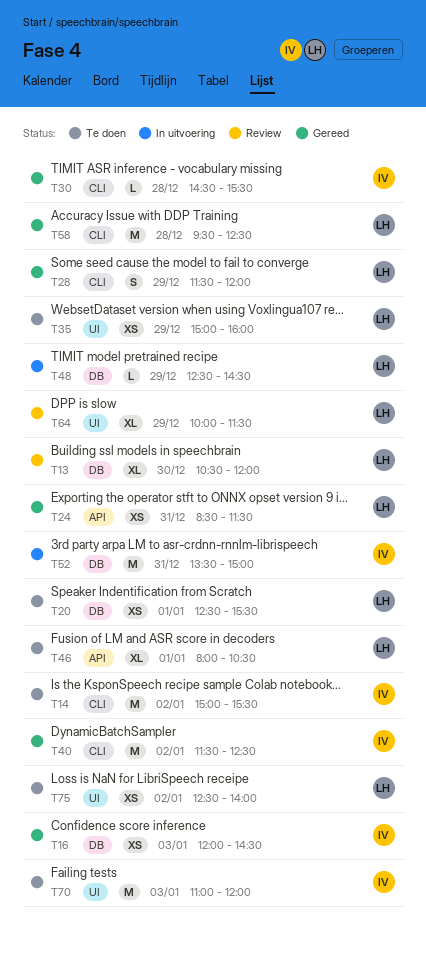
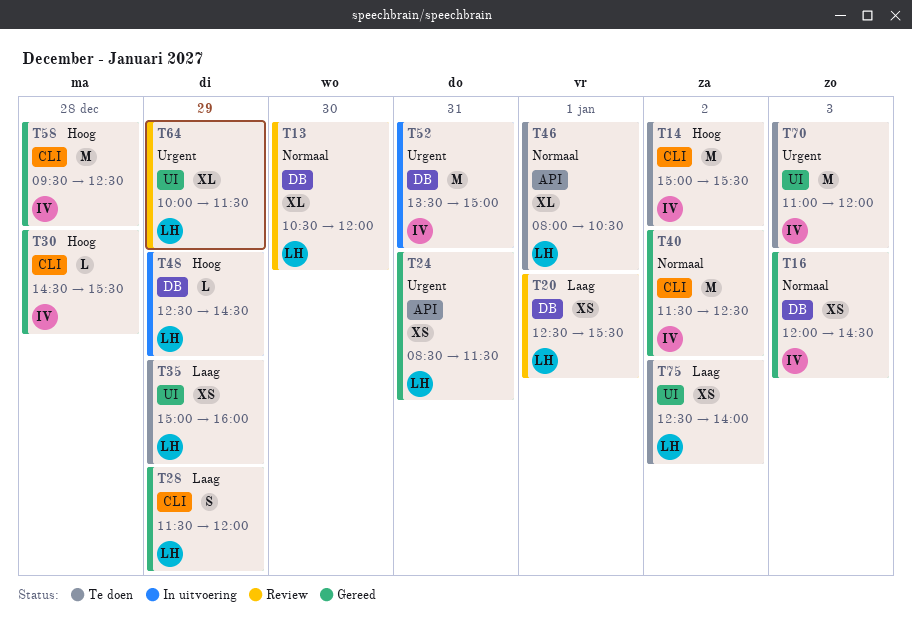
T20, status: Te doen -> Review
T58, owner: LH -> IV

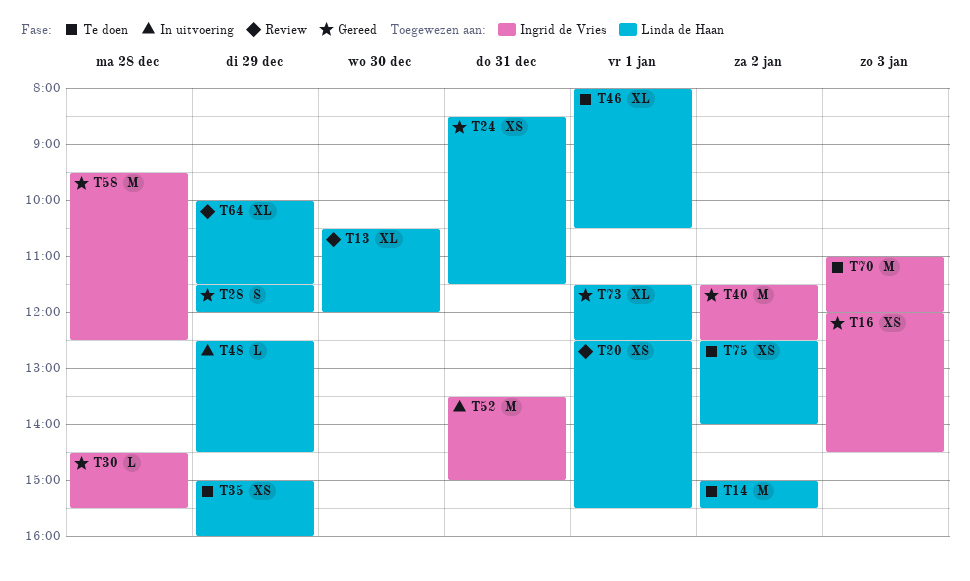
T14, owner: Ingrid de Vries -> Linda de Haan
T73: none -> present

